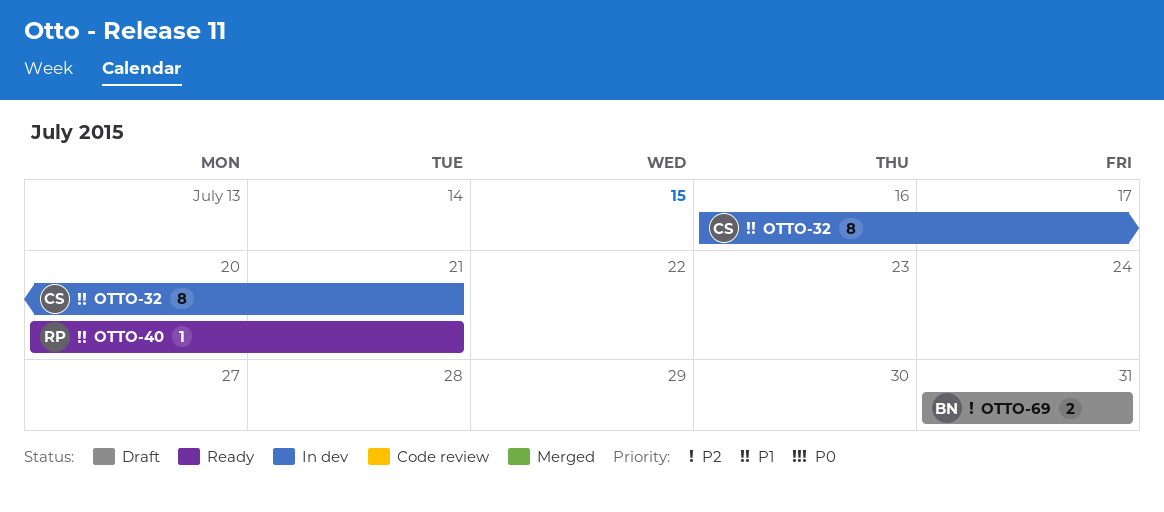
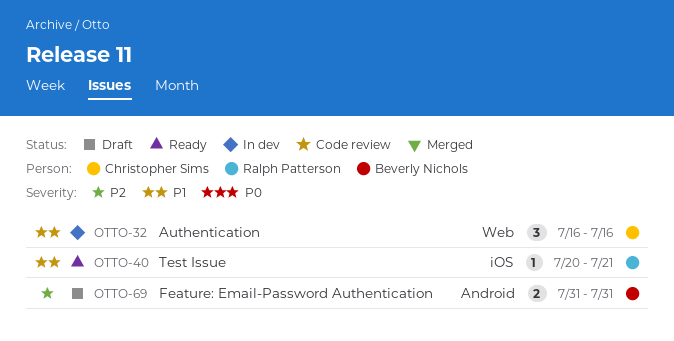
OTTO-32, estimate: 8 -> 3
OTTO-32, due: Jul 21 -> Jul 16

